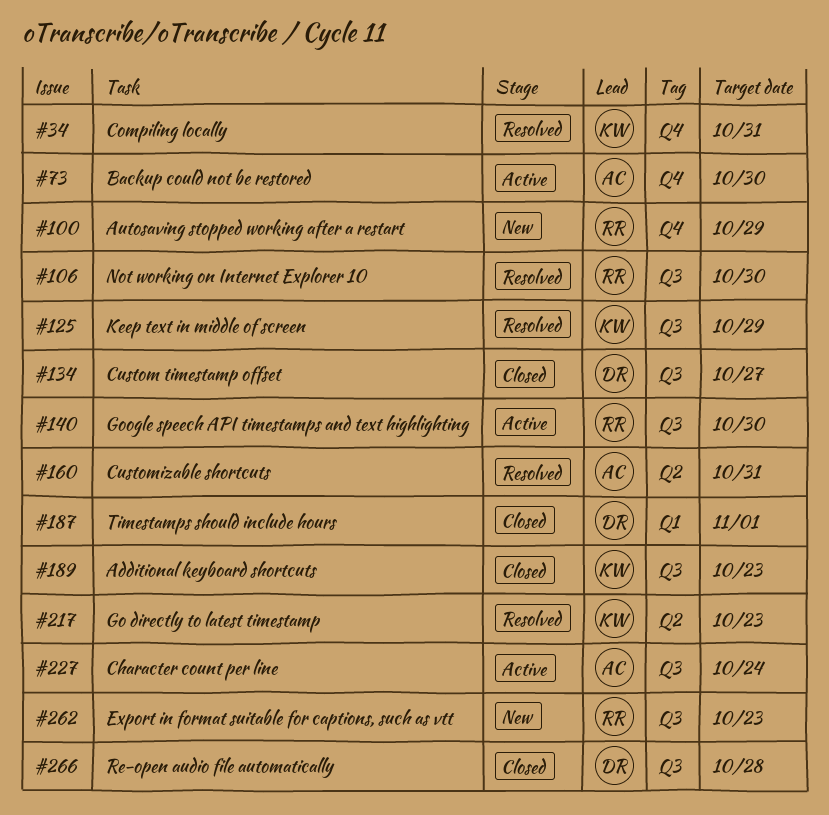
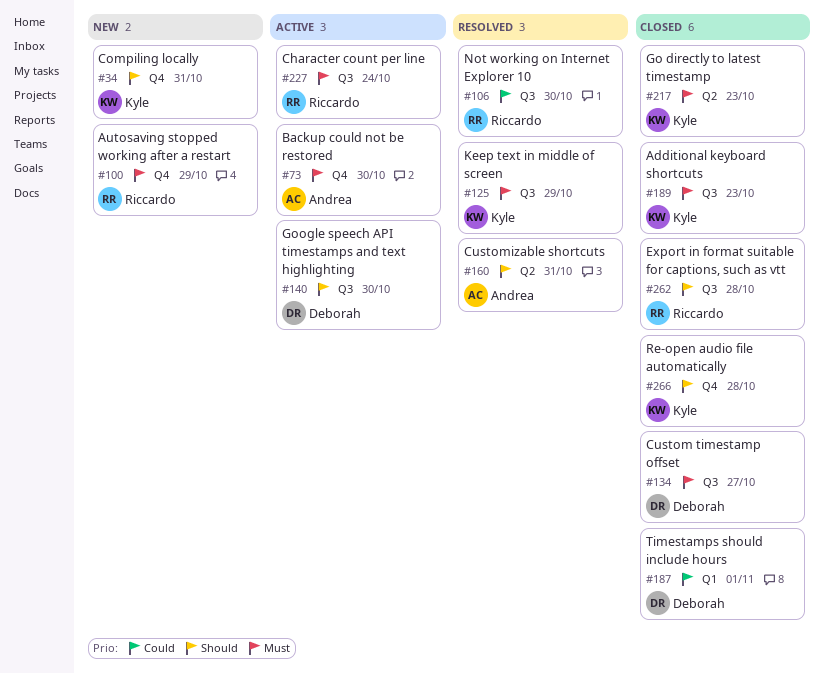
#34, status: Resolved -> New
#140, owner: Riccardo -> Deborah
#217, status: Resolved -> Closed
#227, owner: Andrea -> Riccardo
#262, status: New -> Closed
#262, due: Oct 23 -> Oct 28
#266, owner: Deborah -> Kyle
#266, label: Q3 -> Q4

